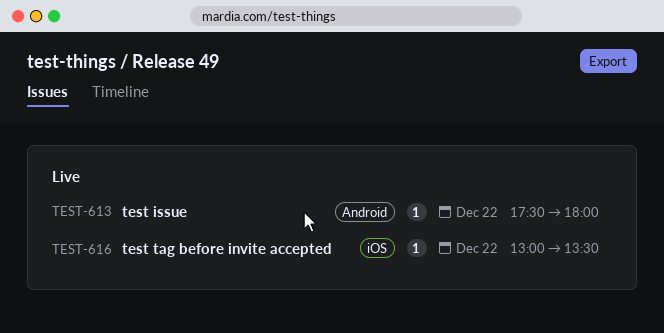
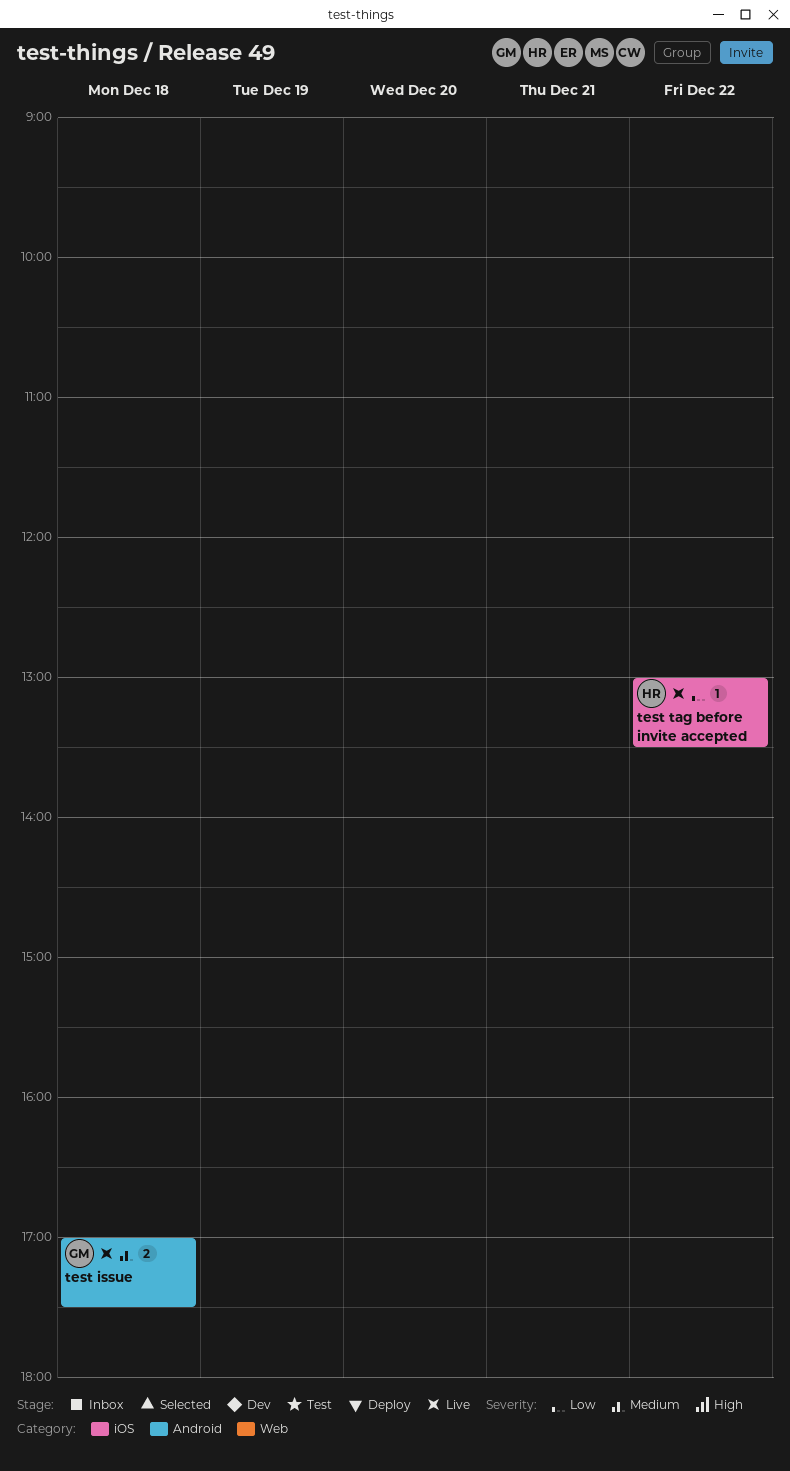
test issue, estimate: 1 -> 2
test issue, day: Dec 22 -> Dec 18
test issue, begins: 17:30 -> 17:00
test issue, ends: 18:00 -> 17:30

